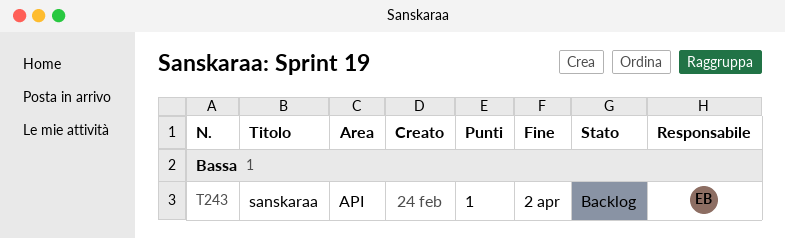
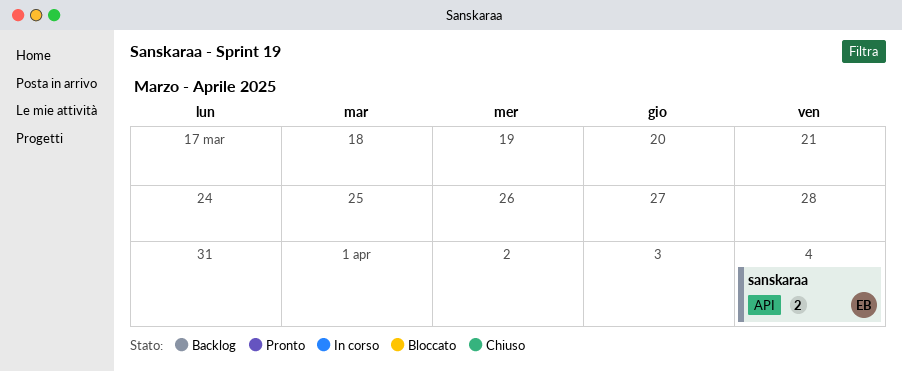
sanskaraa, estimate: 1 -> 2
sanskaraa, due: Apr 2 -> Apr 4

